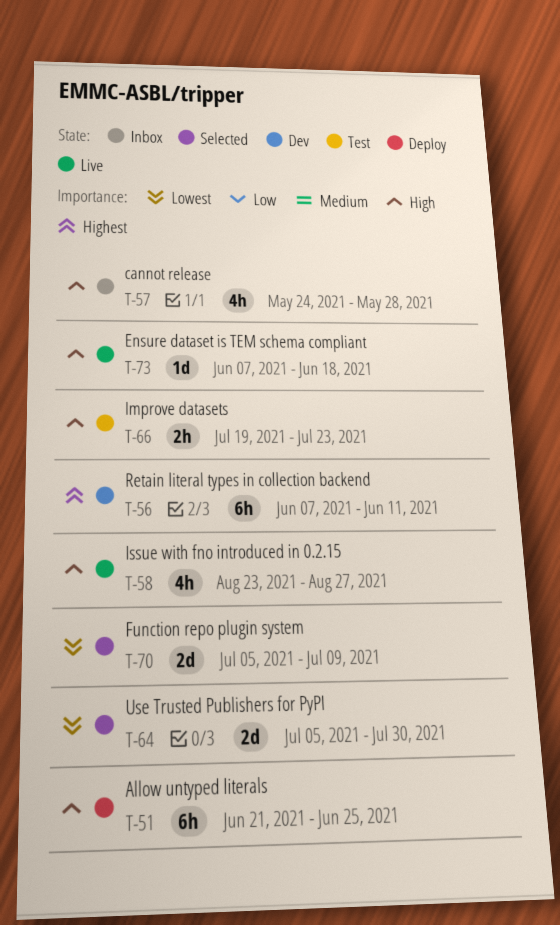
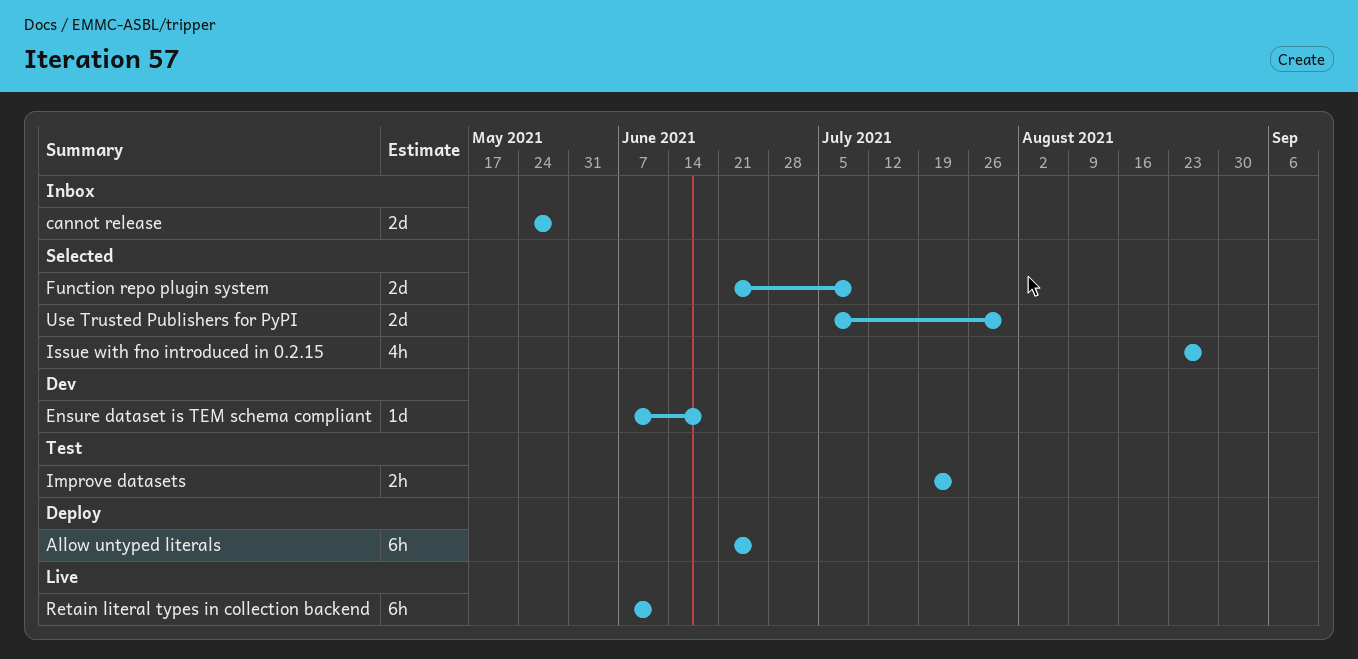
cannot release, estimate: 4h -> 2d
Ensure dataset is TEM schema compliant, status: Live -> Dev
Function repo plugin system, start: Jul 5 -> Jun 21
Issue with fno introduced in 0.2.15, status: Live -> Selected
Retain literal types in collection backend, status: Dev -> Live

